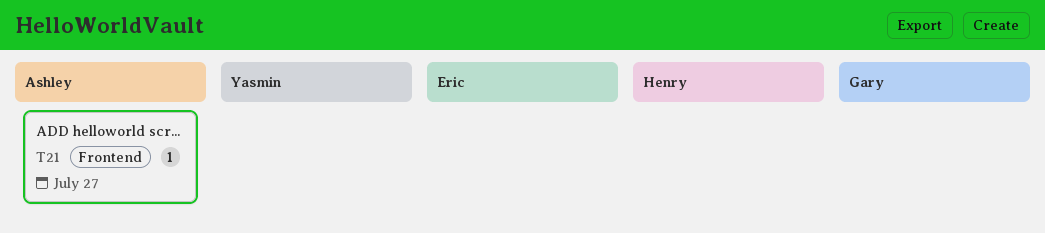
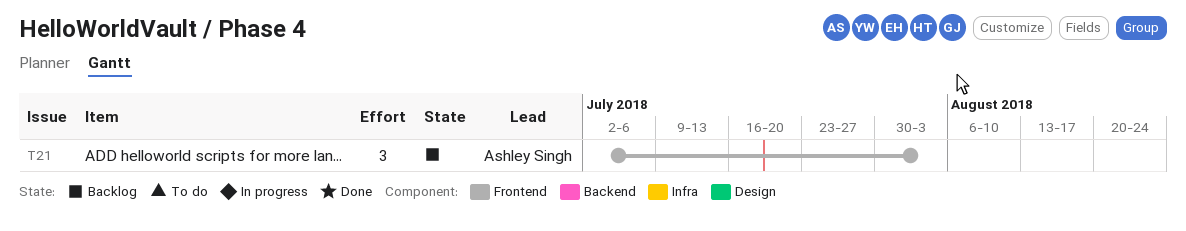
T21, estimate: 1 -> 3
T21, due: Jul 27 -> Aug 3

